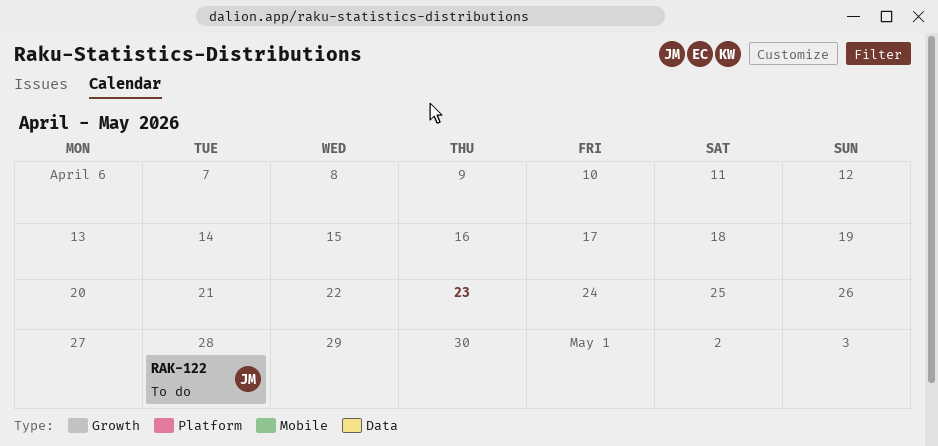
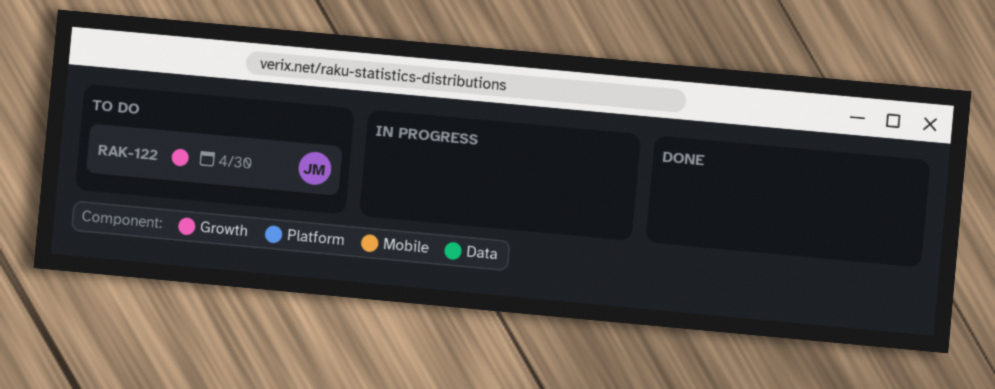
RAK-122, due: Apr 28 -> Apr 30

